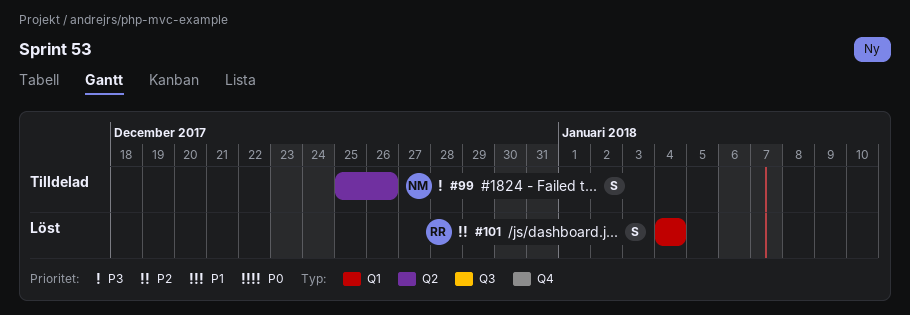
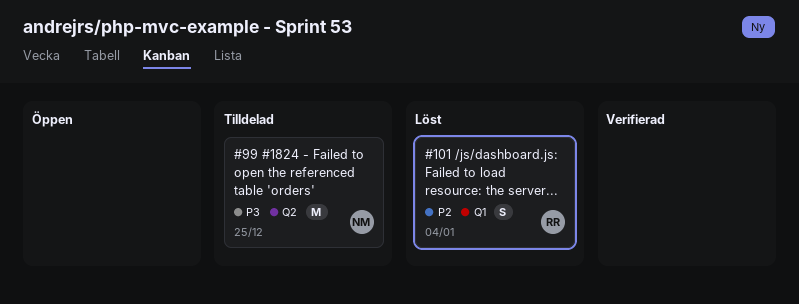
#99, estimate: S -> M
#99, due: Dec 26 -> Dec 25

